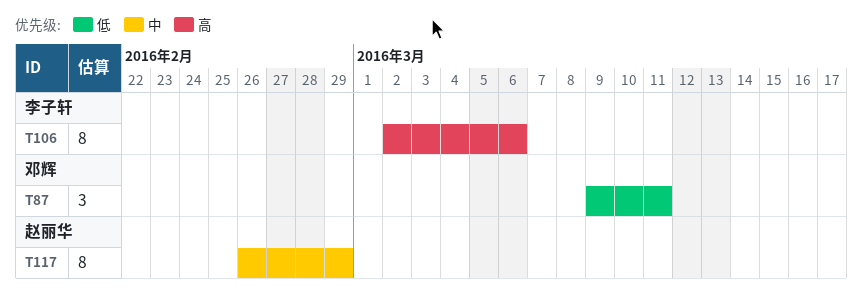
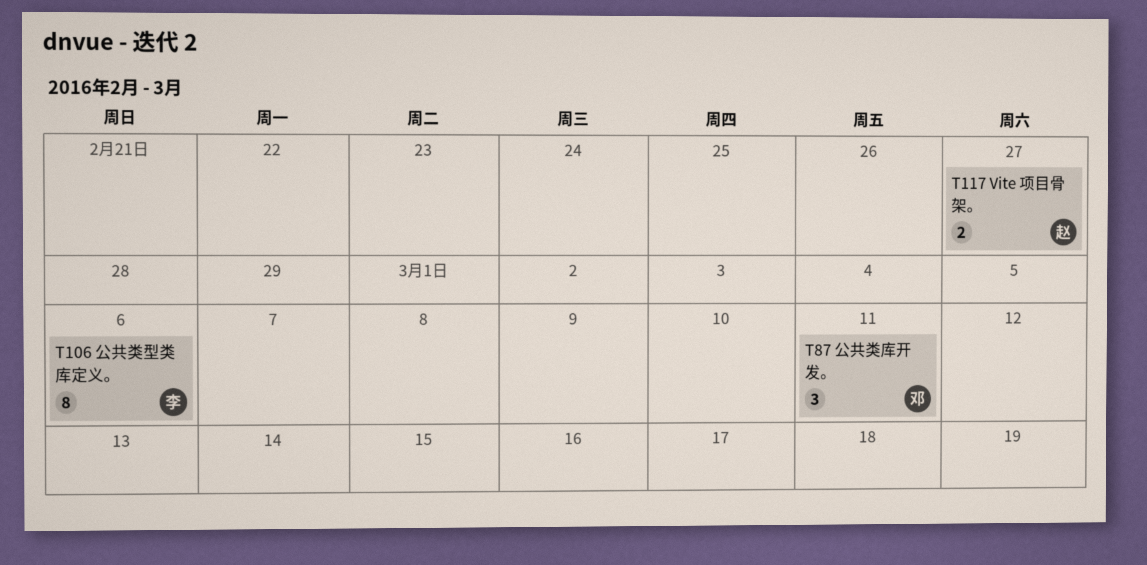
T117, estimate: 8 -> 2
T117, due: Feb 29 -> Feb 27

